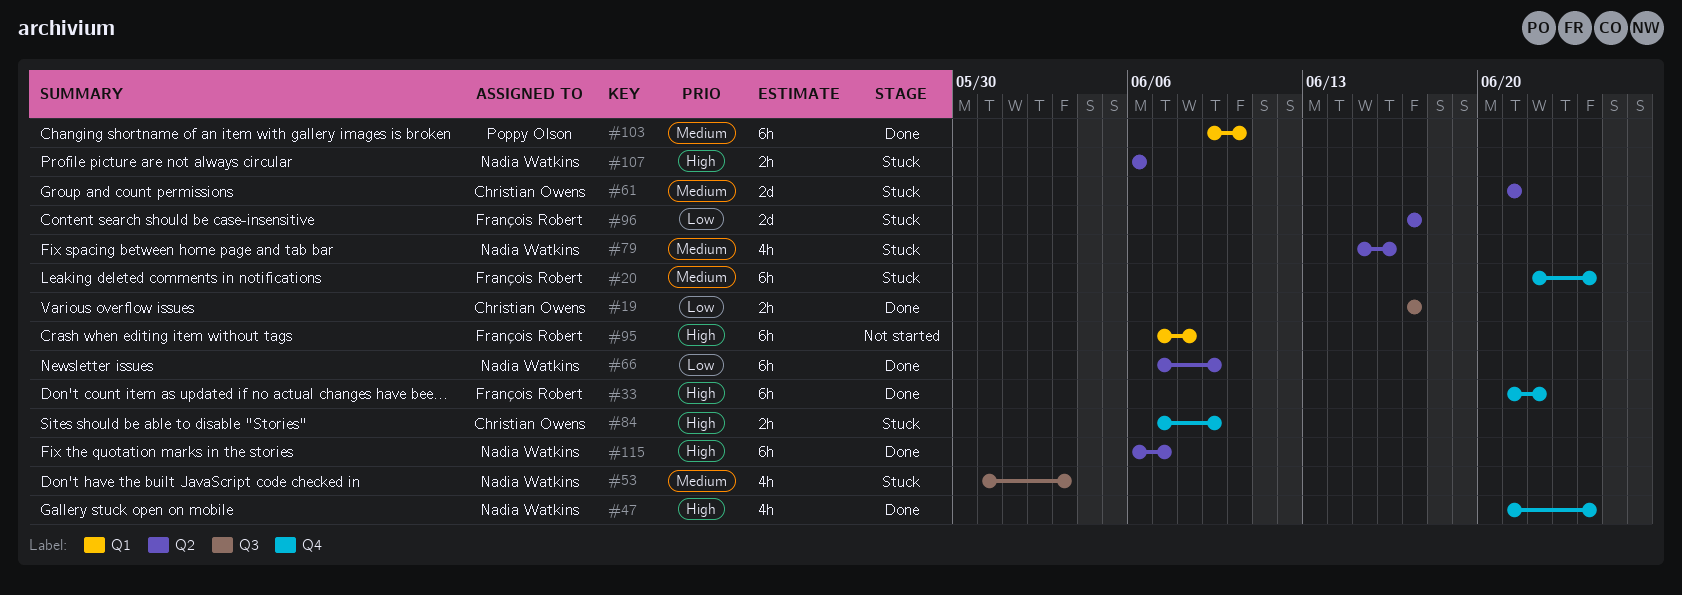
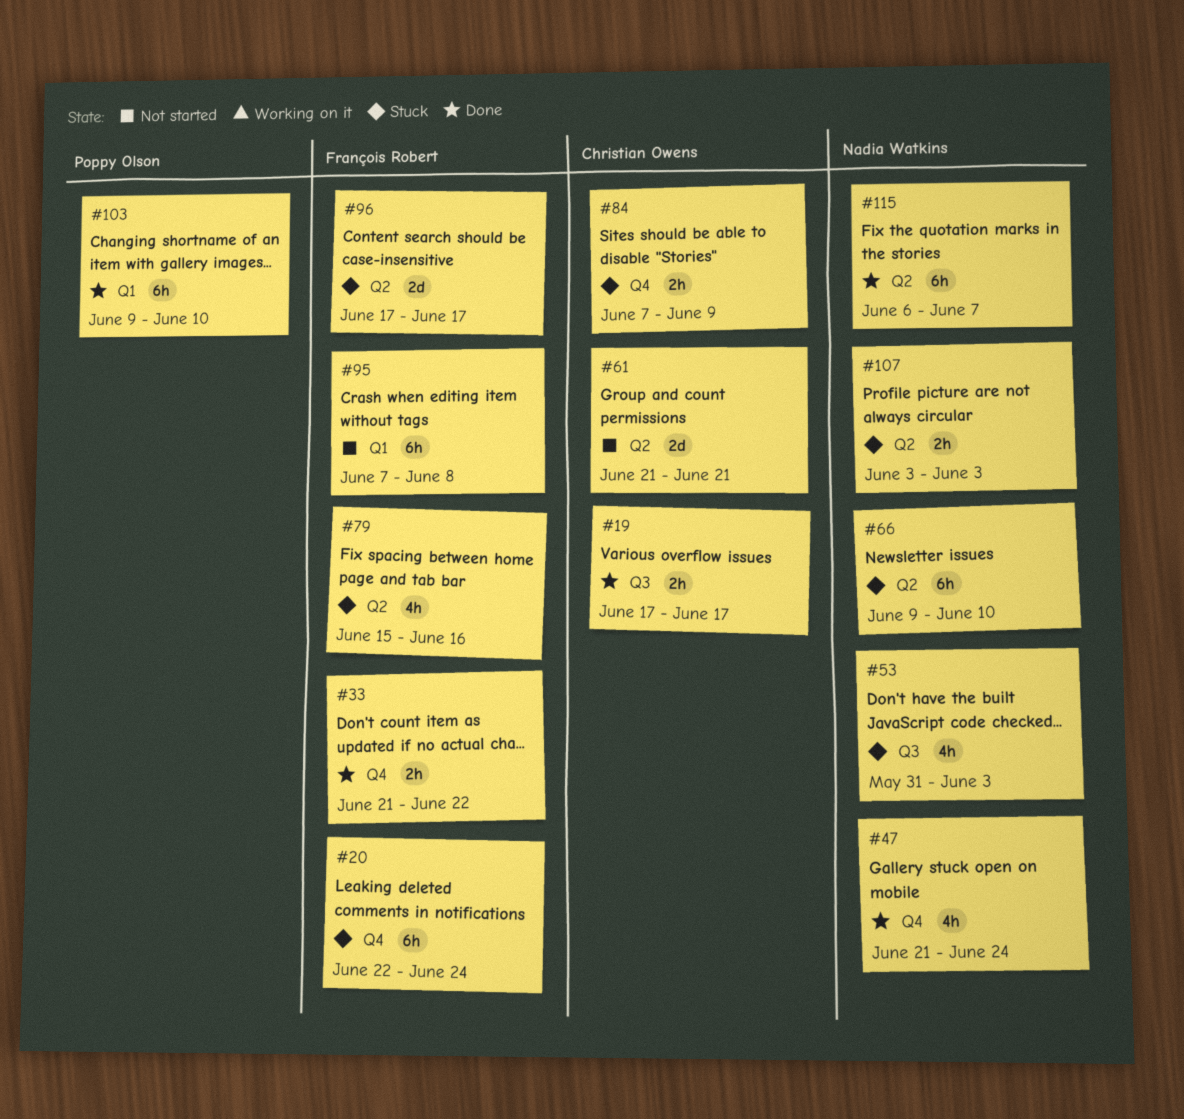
#33, estimate: 6h -> 2h
#61, status: Stuck -> Not started
#66, status: Done -> Stuck
#66, start: Jun 7 -> Jun 9
#66, due: Jun 9 -> Jun 10
#79, owner: Nadia Watkins -> François Robert
#107, start: Jun 6 -> Jun 3
#107, due: Jun 6 -> Jun 3

